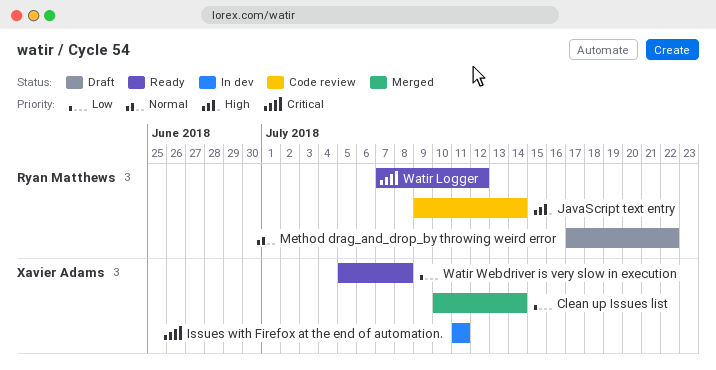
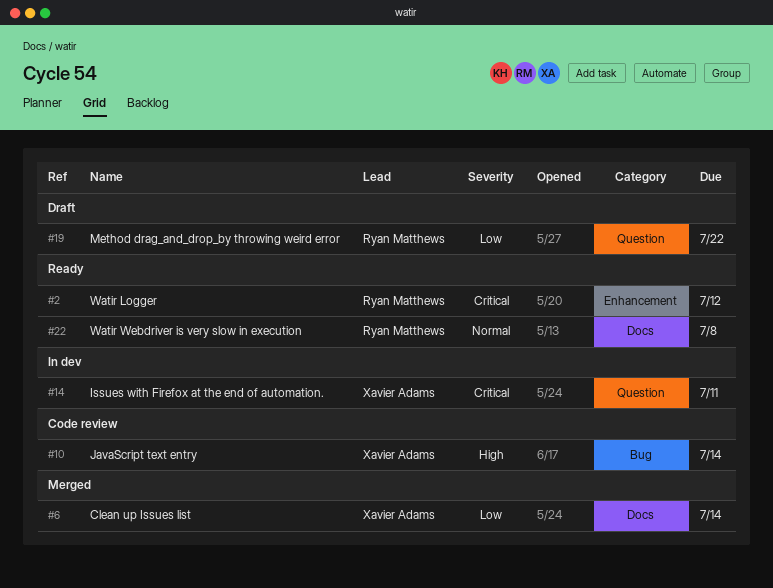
JavaScript text entry, owner: Ryan Matthews -> Xavier Adams
Method drag_and_drop_by throwing weird error, priority: Normal -> Low
Watir Webdriver is very slow in execution, owner: Xavier Adams -> Ryan Matthews
Watir Webdriver is very slow in execution, priority: Low -> Normal

